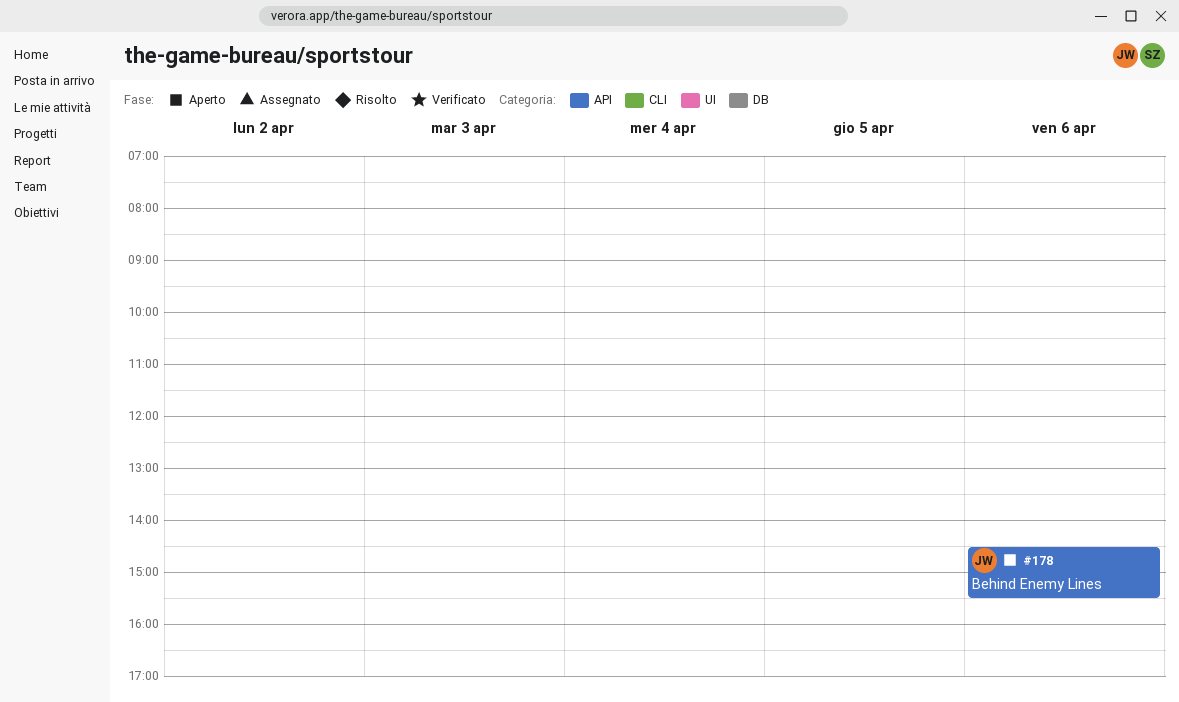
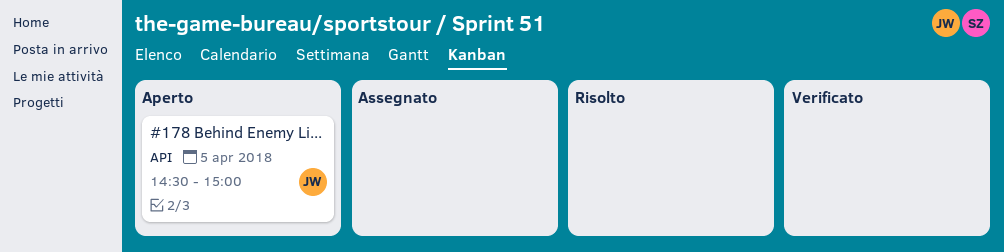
#178, day: Apr 6 -> Apr 5
#178, ends: 15:30 -> 15:00

